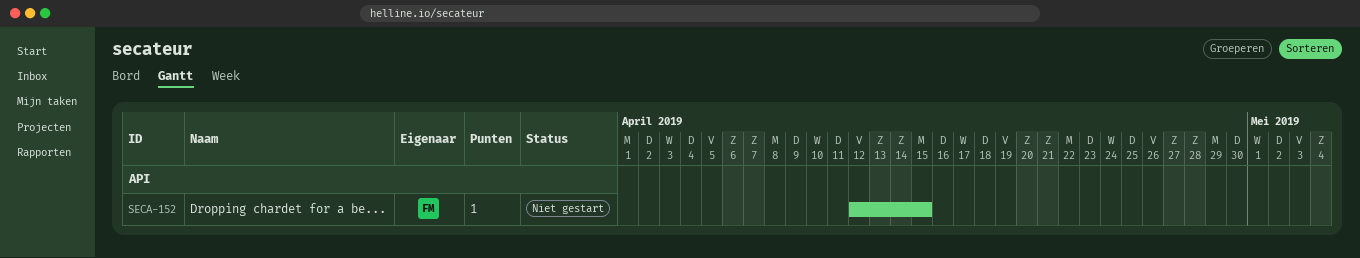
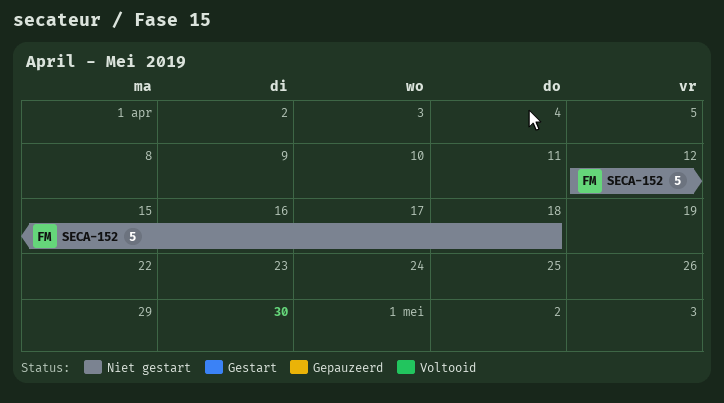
SECA-152, estimate: 1 -> 5
SECA-152, due: Apr 15 -> Apr 18

